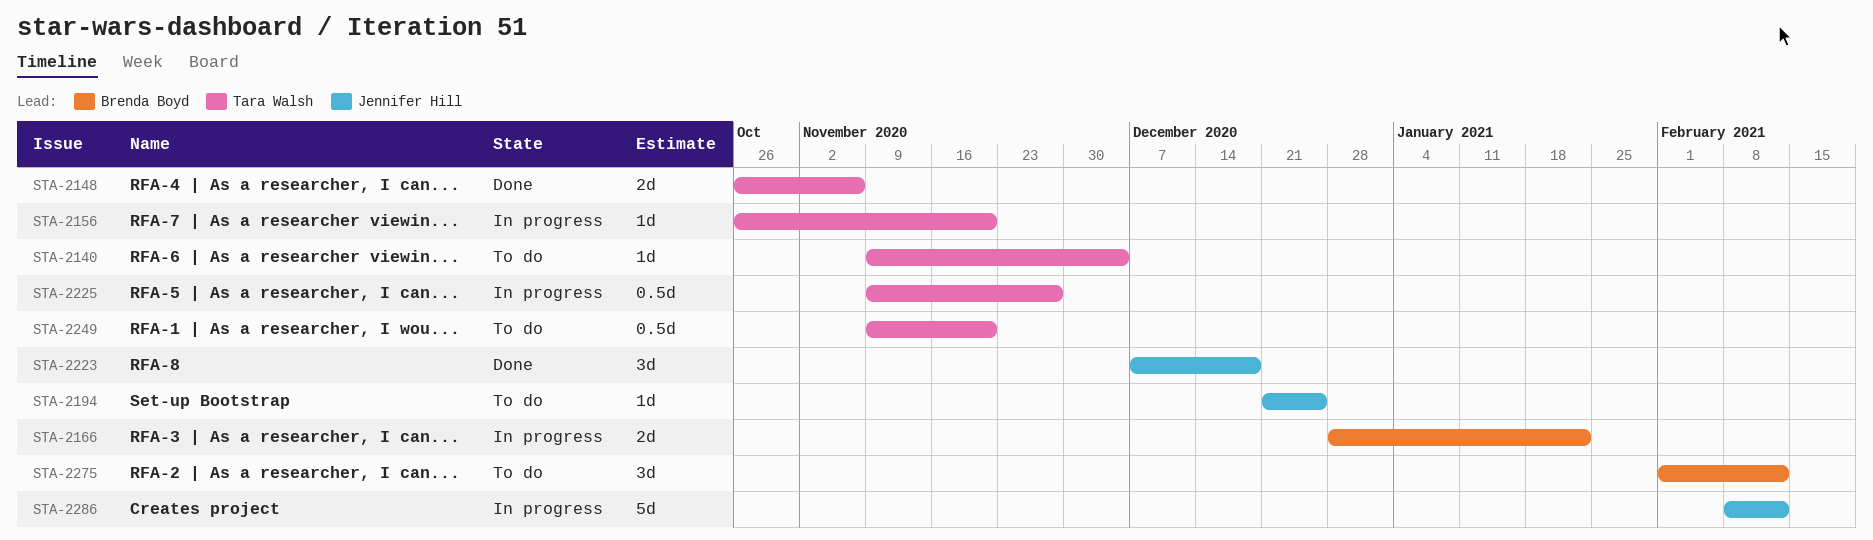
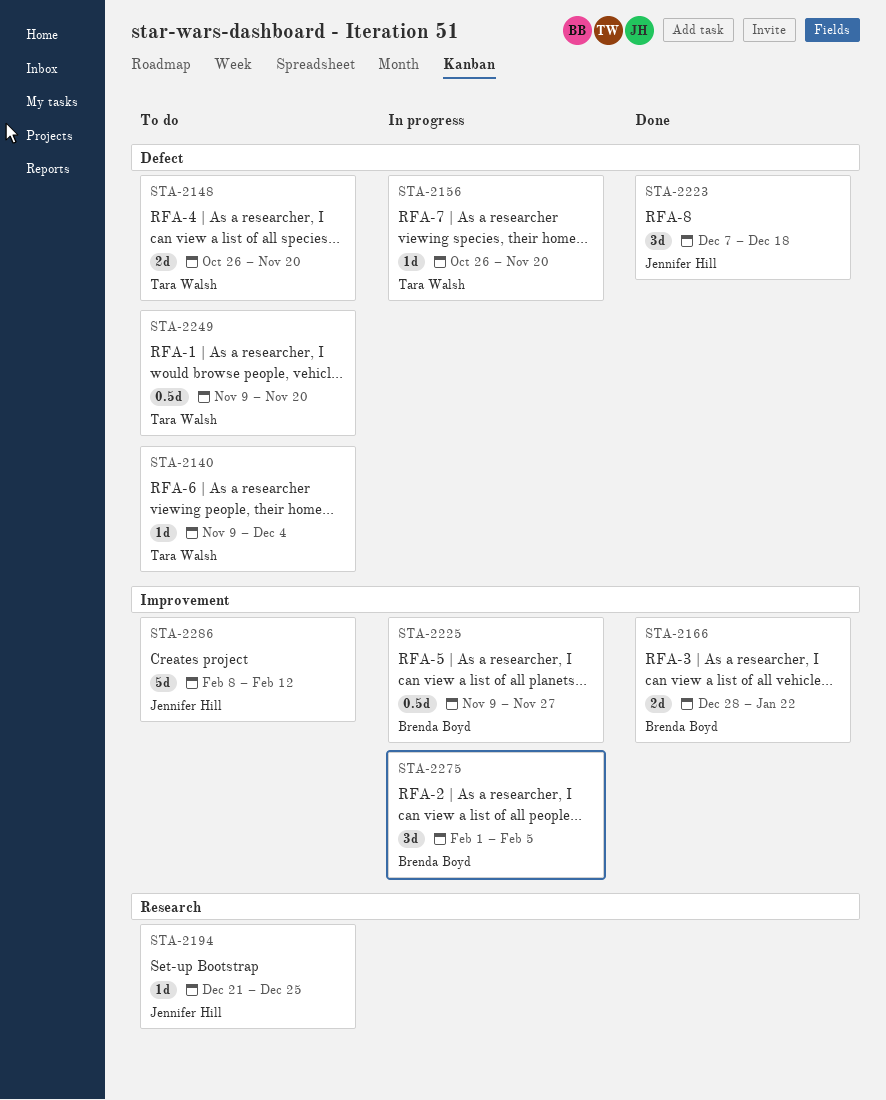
STA-2148, status: Done -> To do
STA-2148, due: Nov 6 -> Nov 20
STA-2166, status: In progress -> Done
STA-2225, owner: Tara Walsh -> Brenda Boyd
STA-2275, status: To do -> In progress
STA-2275, due: Feb 12 -> Feb 5
STA-2286, status: In progress -> To do

